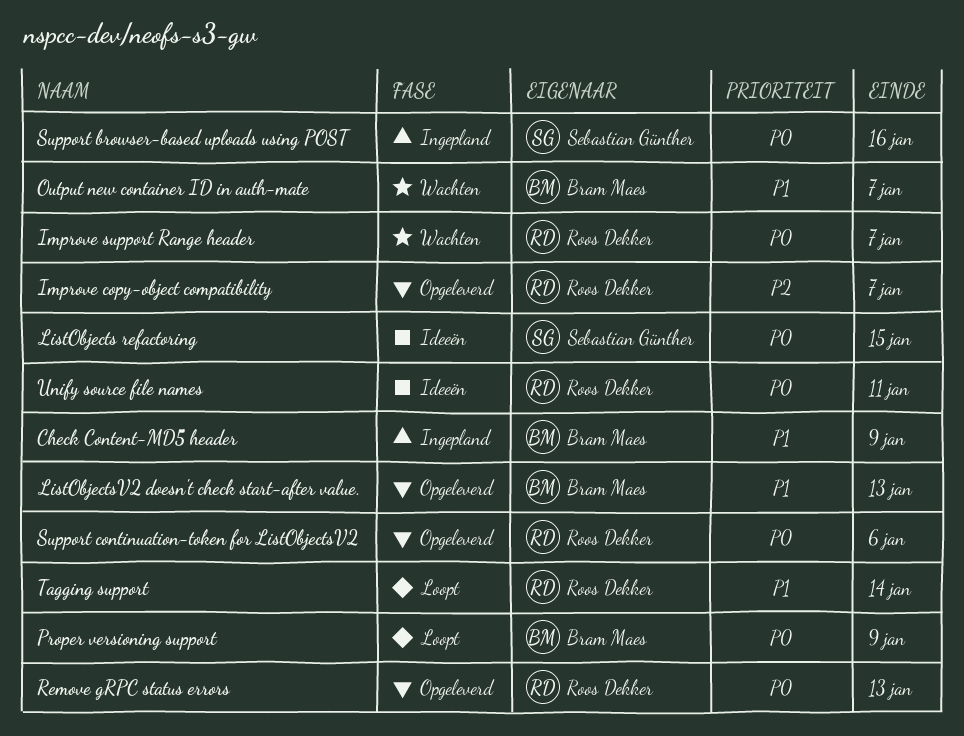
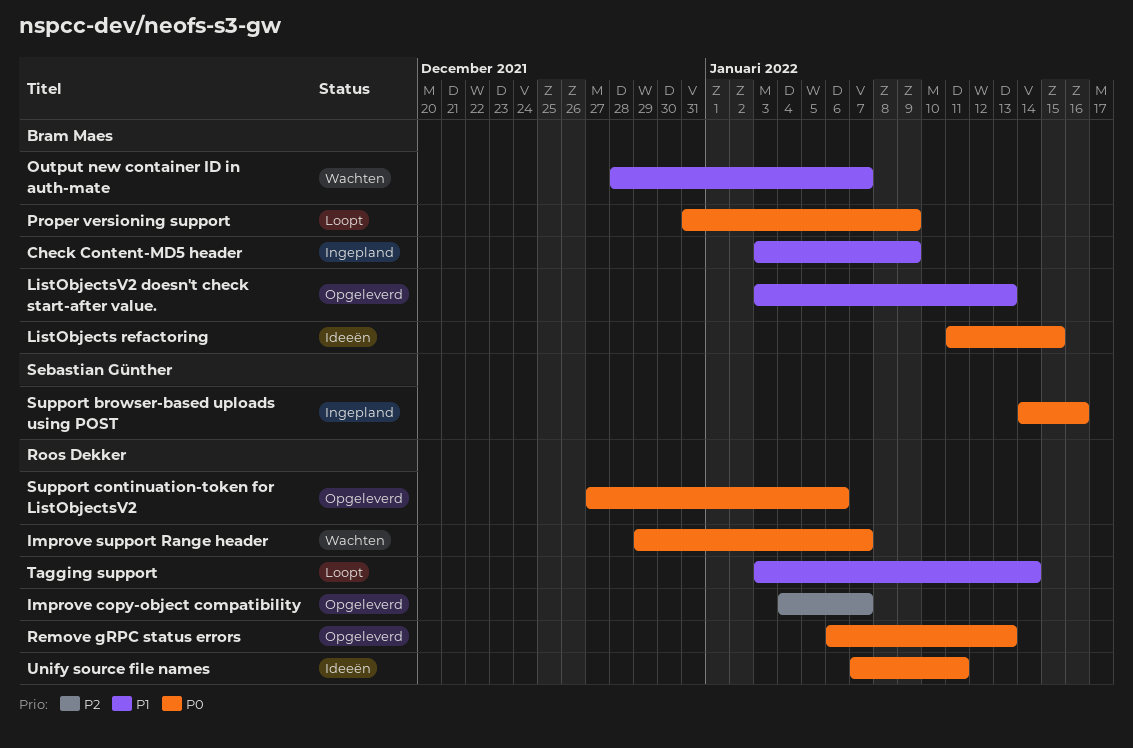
ListObjects refactoring, owner: Sebastian Günther -> Bram Maes

